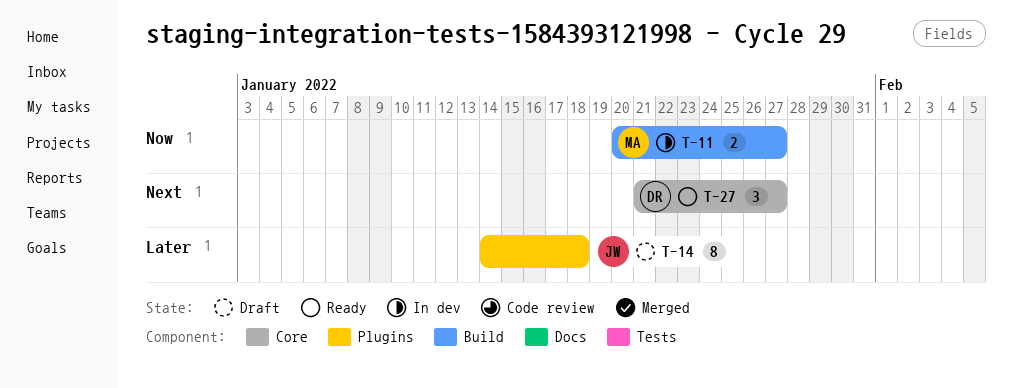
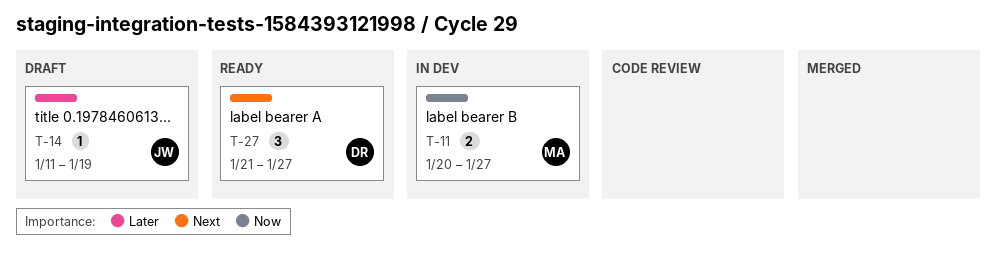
T-14, estimate: 8 -> 1
T-14, start: Jan 14 -> Jan 11
T-14, due: Jan 18 -> Jan 19

